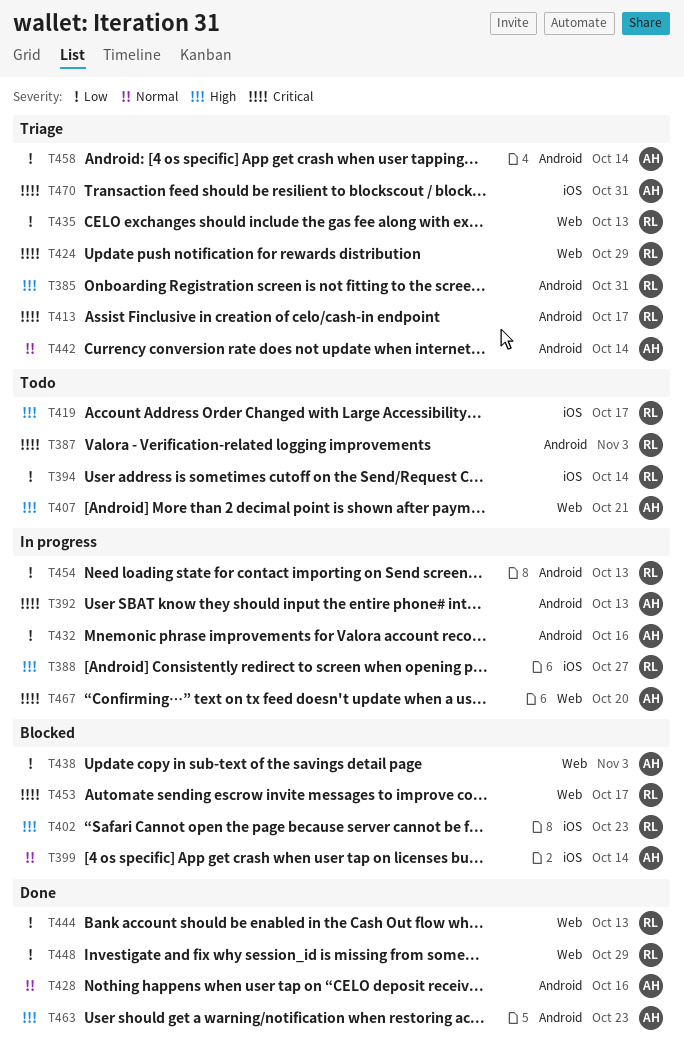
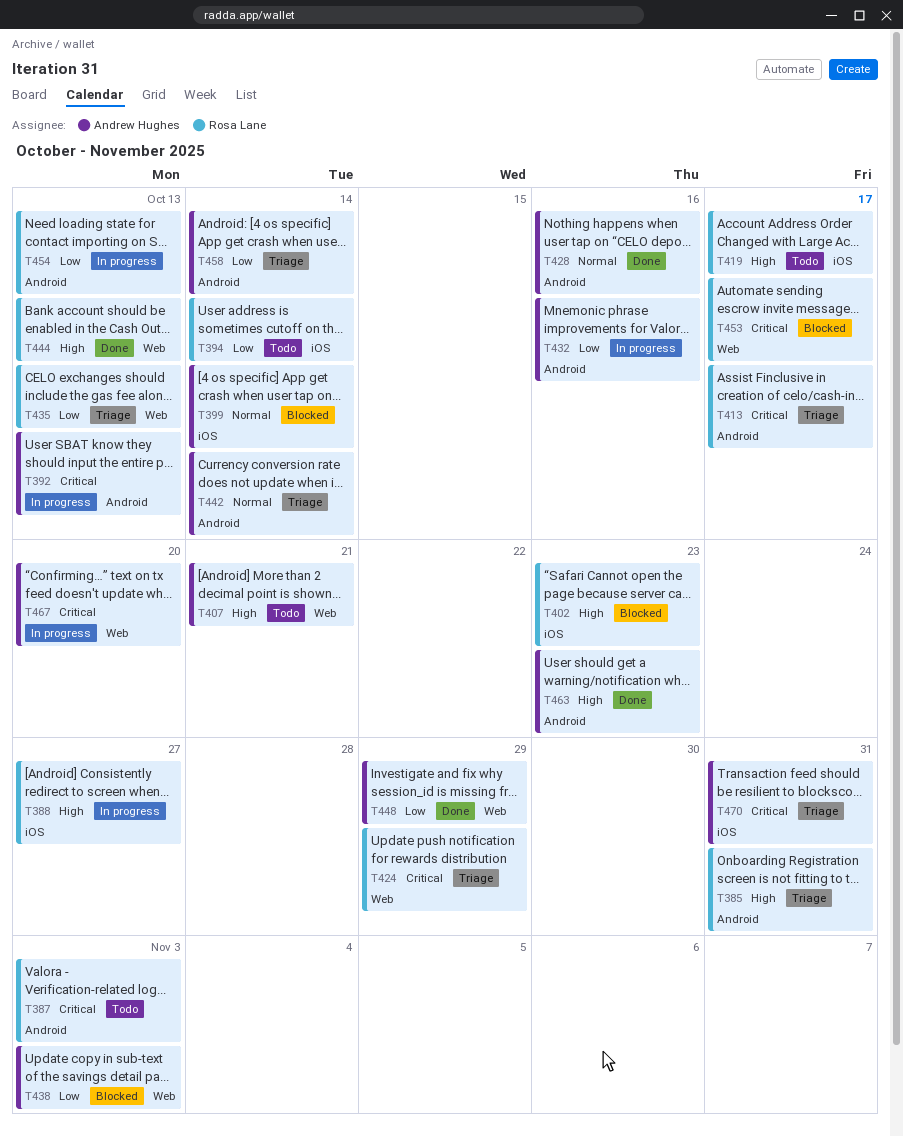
T444, priority: Low -> High
T448, owner: Rosa Lane -> Andrew Hughes

